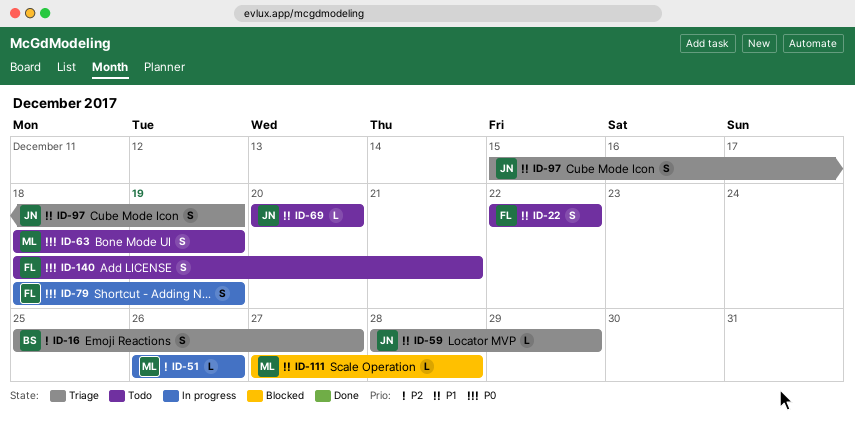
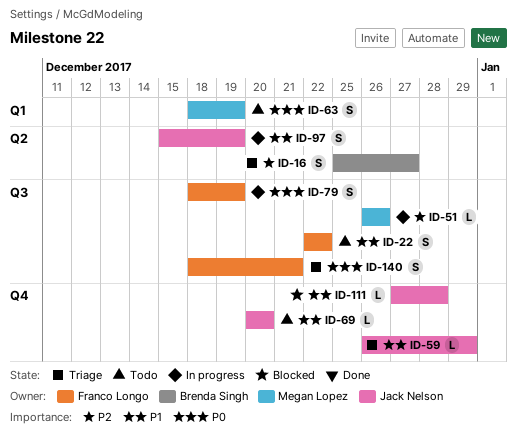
ID-59, start: Dec 28 -> Dec 26
ID-97, status: Triage -> In progress
ID-111, owner: Megan Lopez -> Jack Nelson
ID-140, status: Todo -> Triage

